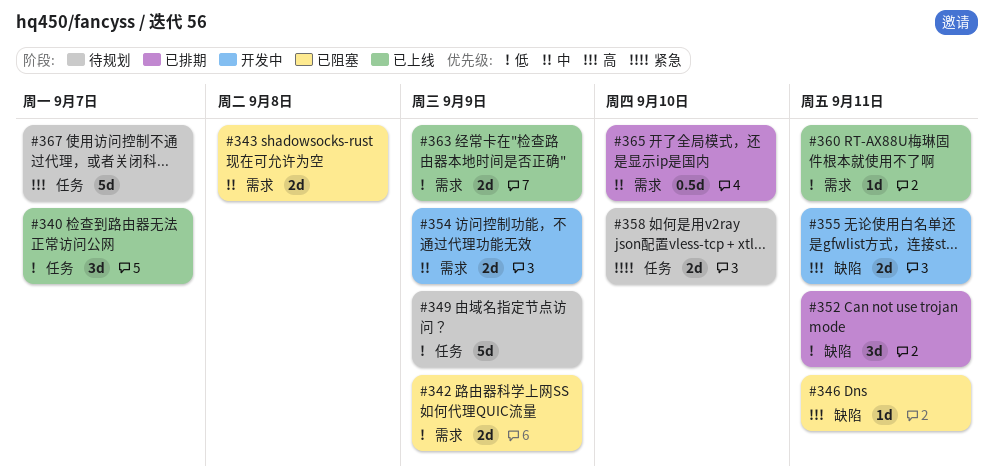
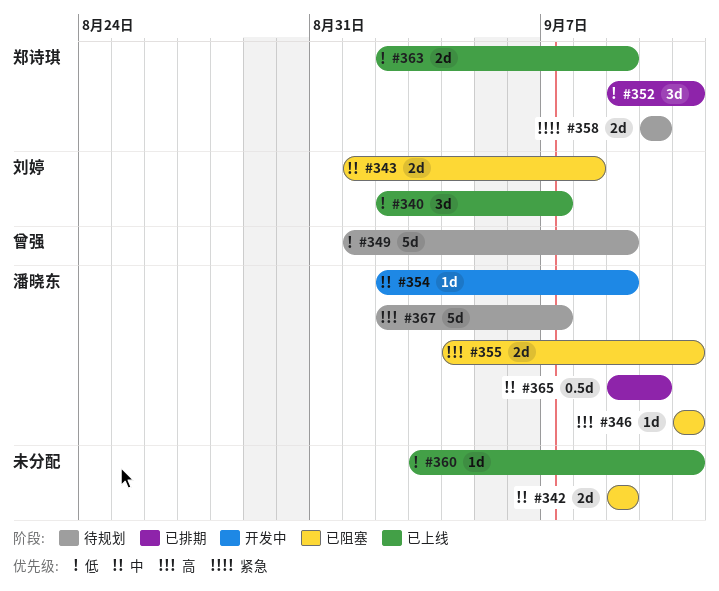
#342, priority: 低 -> 中
#354, estimate: 2d -> 1d
#355, status: 开发中 -> 已阻塞

